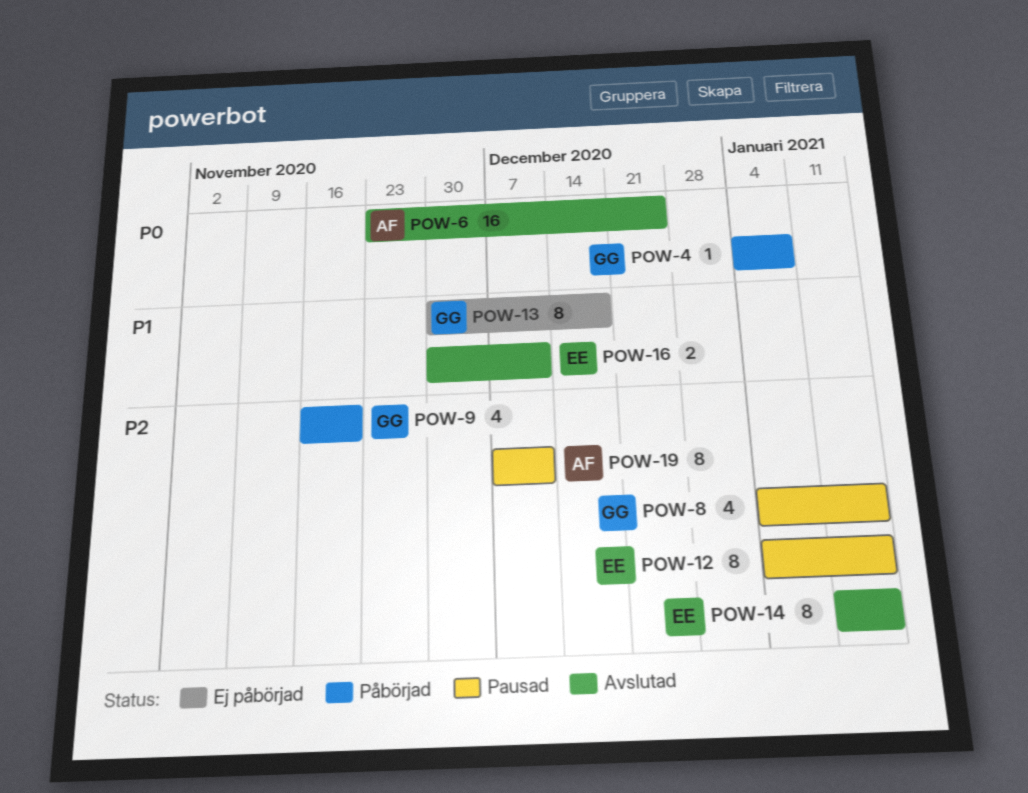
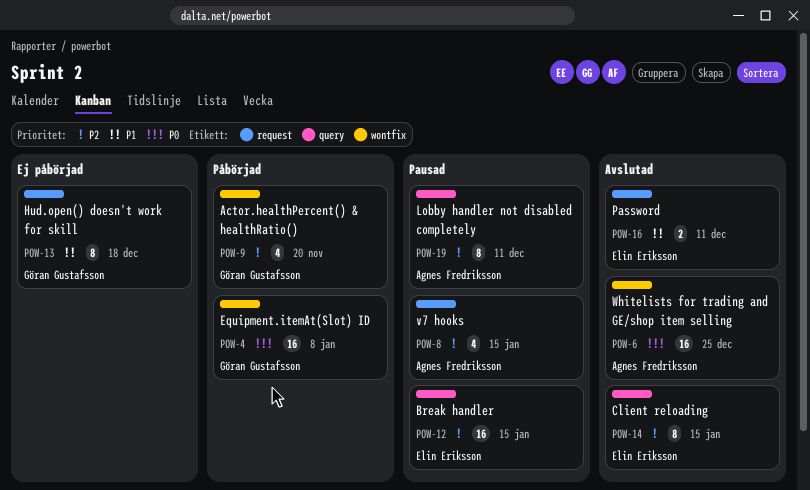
POW-4, estimate: 1 -> 16
POW-8, owner: Göran Gustafsson -> Agnes Fredriksson
POW-12, estimate: 8 -> 16

